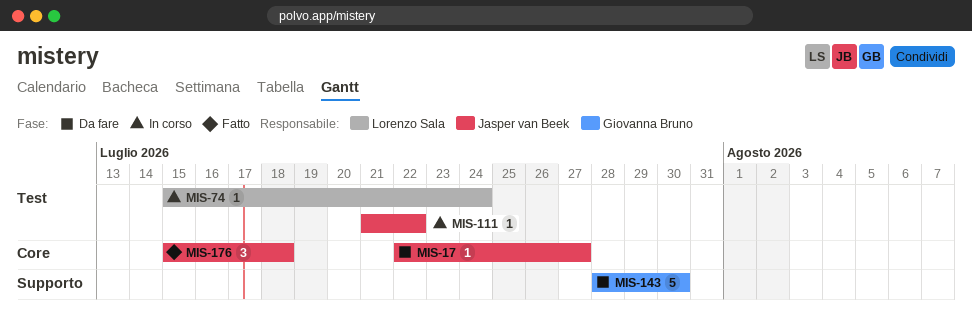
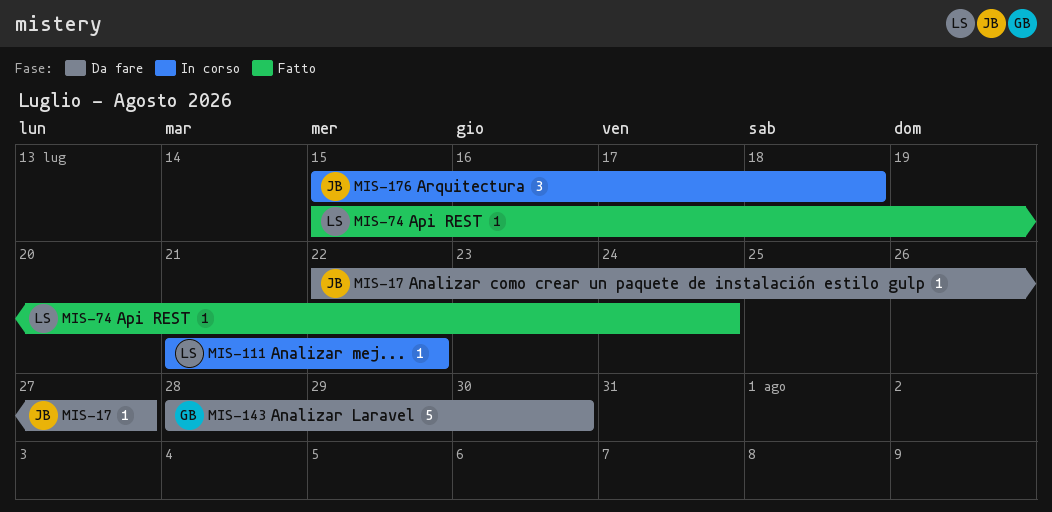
MIS-74, status: In corso -> Fatto
MIS-111, owner: Jasper van Beek -> Lorenzo Sala
MIS-176, status: Fatto -> In corso

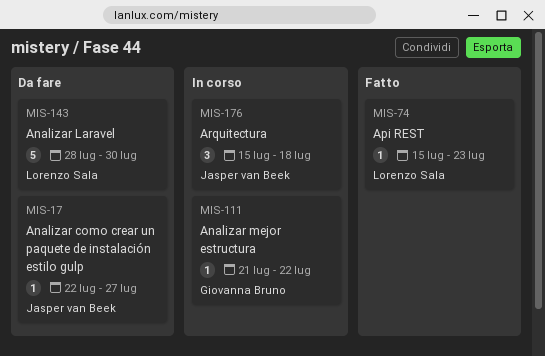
MIS-74, due: Jul 24 -> Jul 23
MIS-111, owner: Lorenzo Sala -> Giovanna Bruno
MIS-143, owner: Giovanna Bruno -> Lorenzo Sala

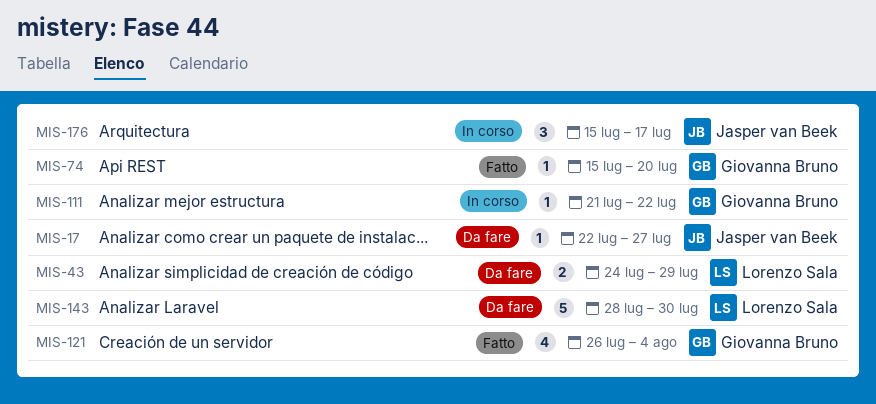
MIS-43: none -> present
MIS-74, owner: Lorenzo Sala -> Giovanna Bruno
MIS-74, due: Jul 23 -> Jul 20
MIS-121: none -> present
MIS-176, due: Jul 18 -> Jul 17

